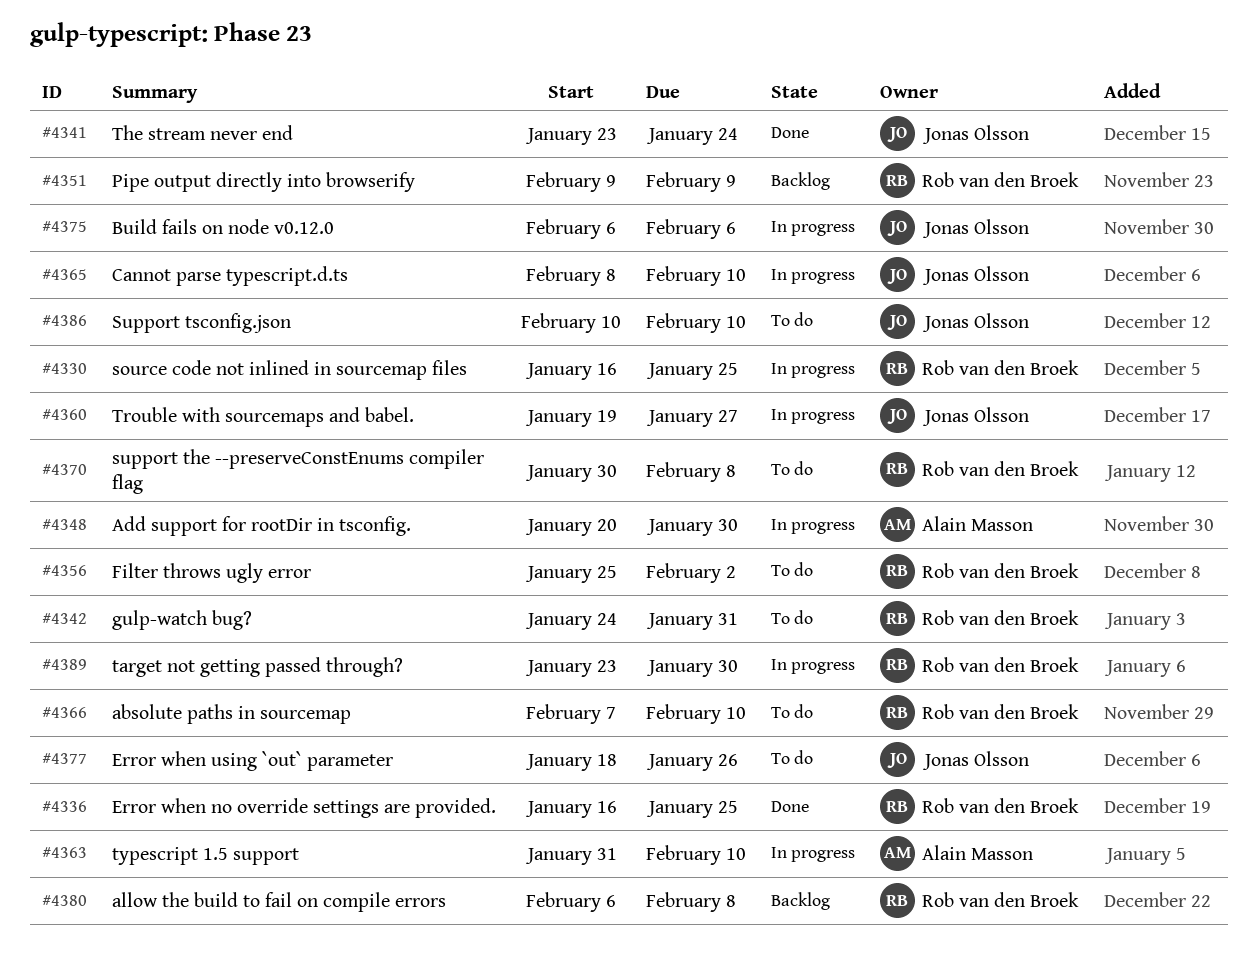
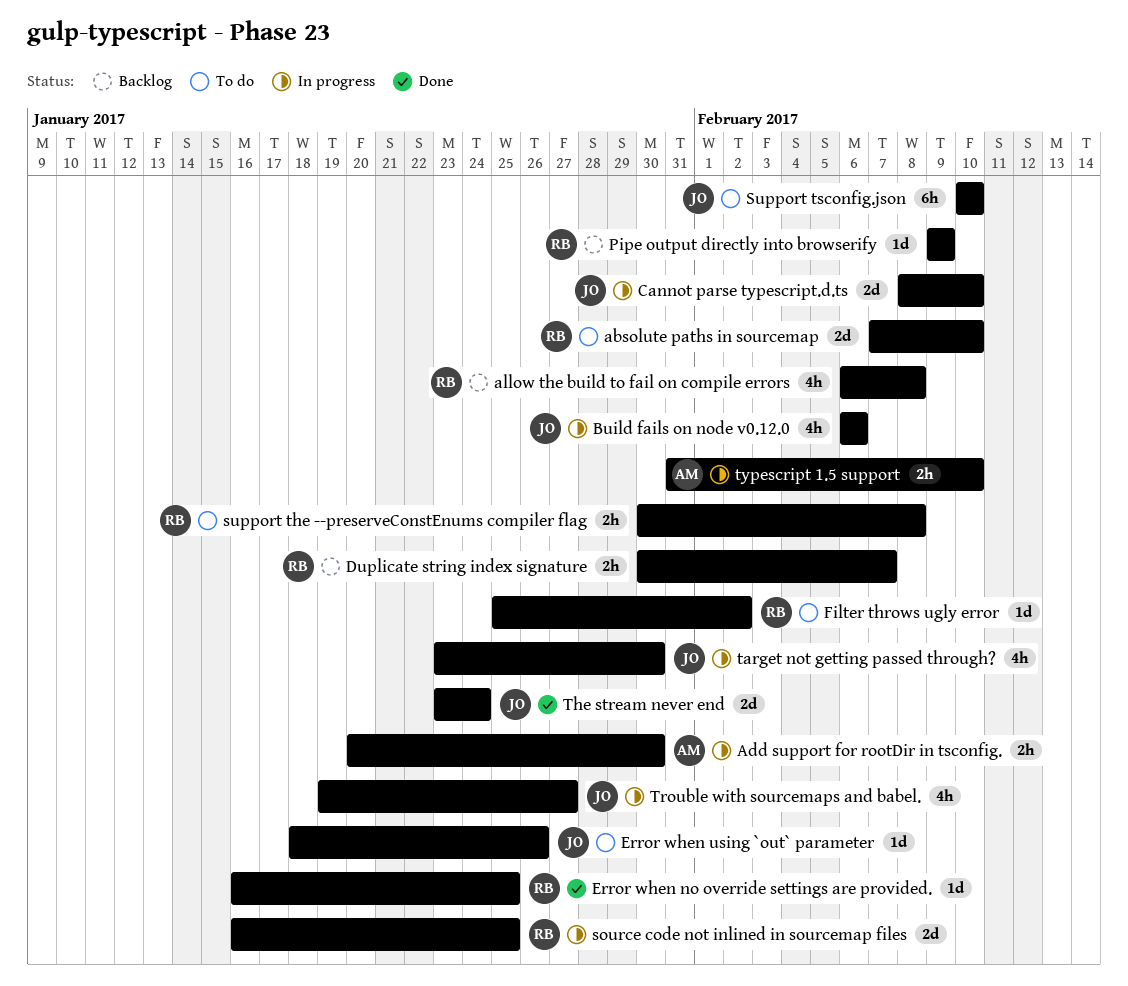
Duplicate string index signature: none -> present
gulp-watch bug?: present -> none
target not getting passed through?, owner: Rob van den Broek -> Jonas Olsson

